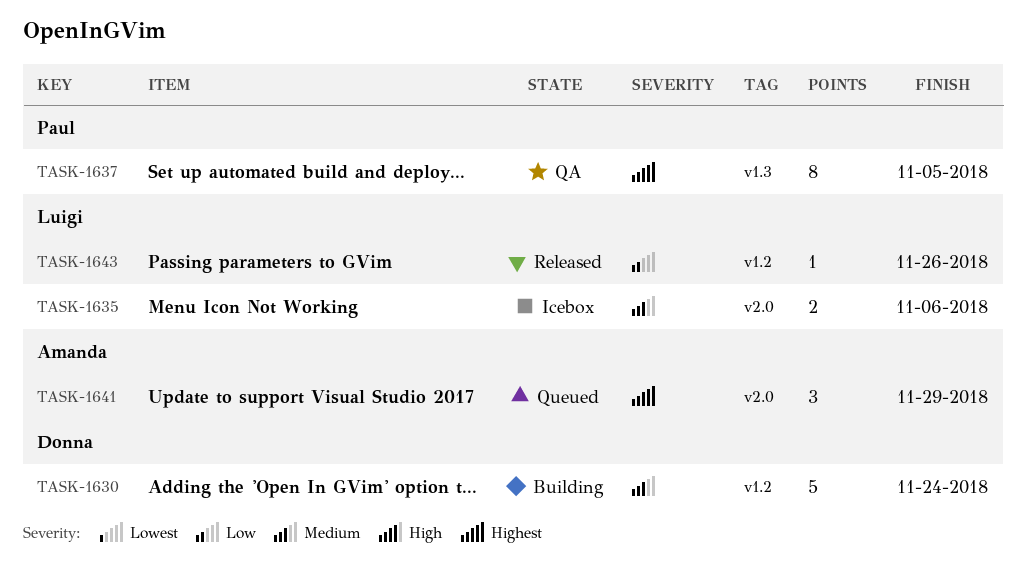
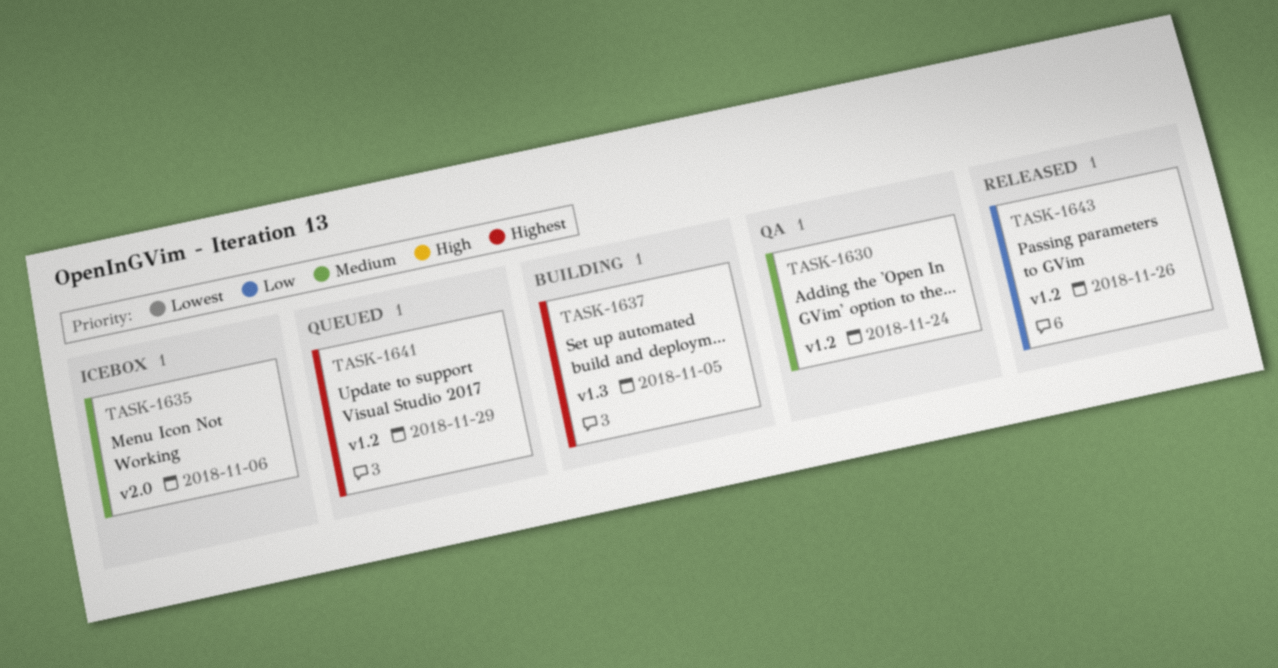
TASK-1630, status: Building -> QA
TASK-1637, status: QA -> Building
TASK-1641, label: v2.0 -> v1.2

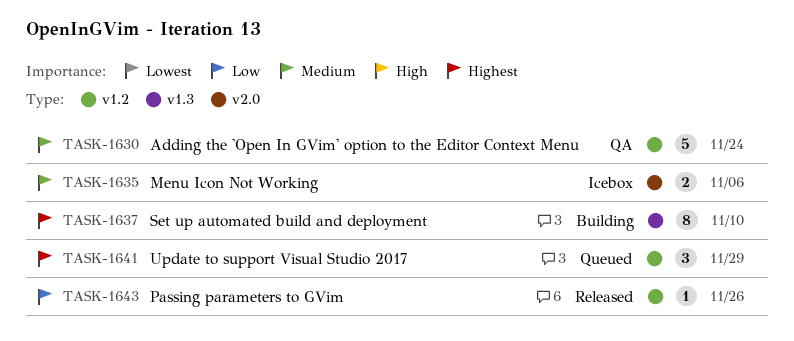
TASK-1637, due: Nov 5 -> Nov 10

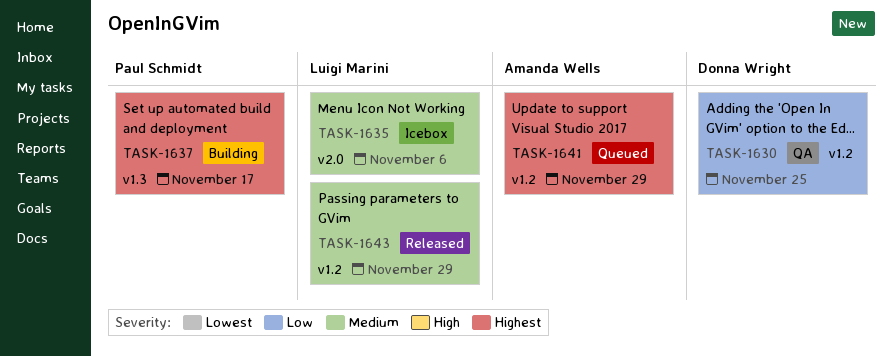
TASK-1630, priority: Medium -> Low
TASK-1630, due: Nov 24 -> Nov 25
TASK-1637, due: Nov 10 -> Nov 17
TASK-1643, priority: Low -> Medium
TASK-1643, due: Nov 26 -> Nov 29

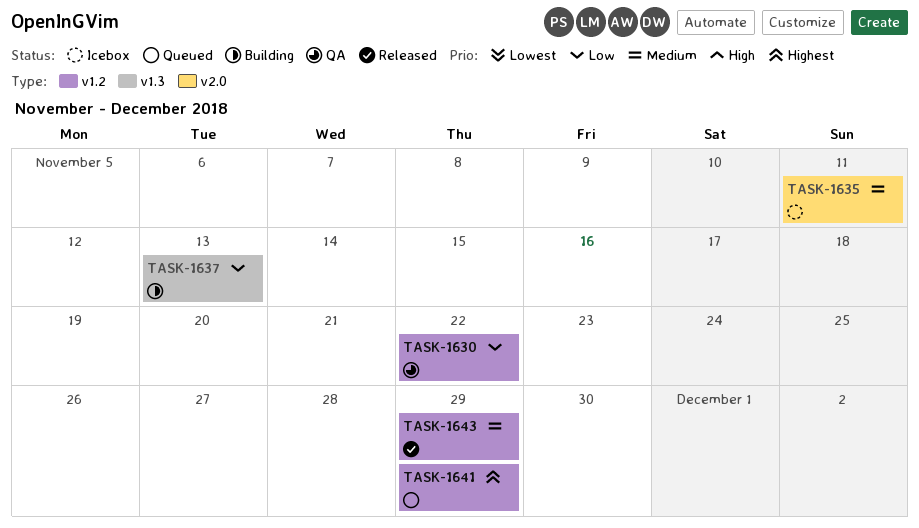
TASK-1630, due: Nov 25 -> Nov 22
TASK-1635, due: Nov 6 -> Nov 11
TASK-1637, priority: Highest -> Low
TASK-1637, due: Nov 17 -> Nov 13

